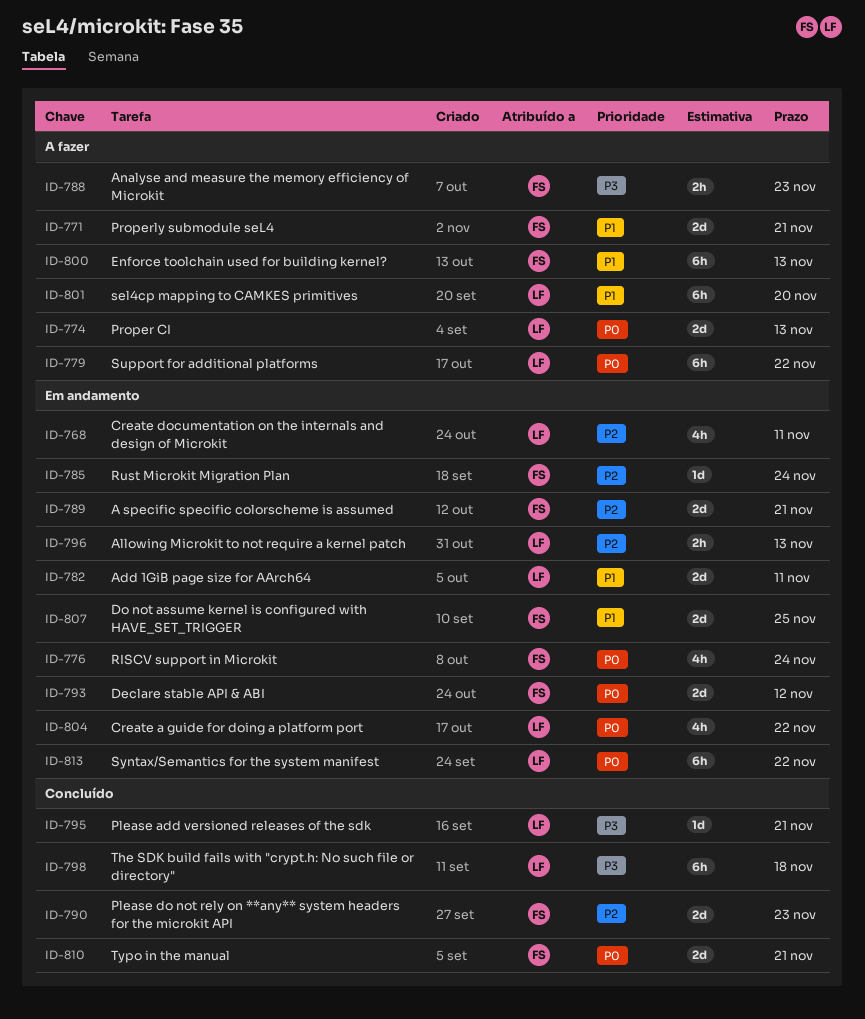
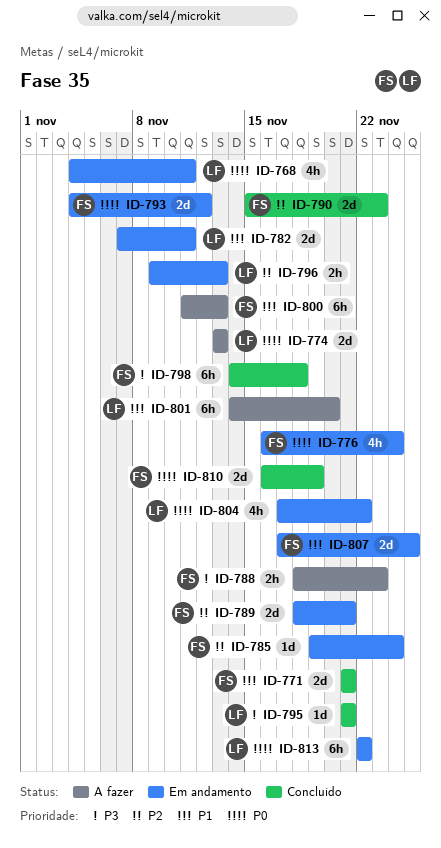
ID-768, priority: P2 -> P0
ID-771, status: A fazer -> Concluído
ID-779: present -> none
ID-798, owner: LF -> FS
ID-810, due: Nov 21 -> Nov 19

